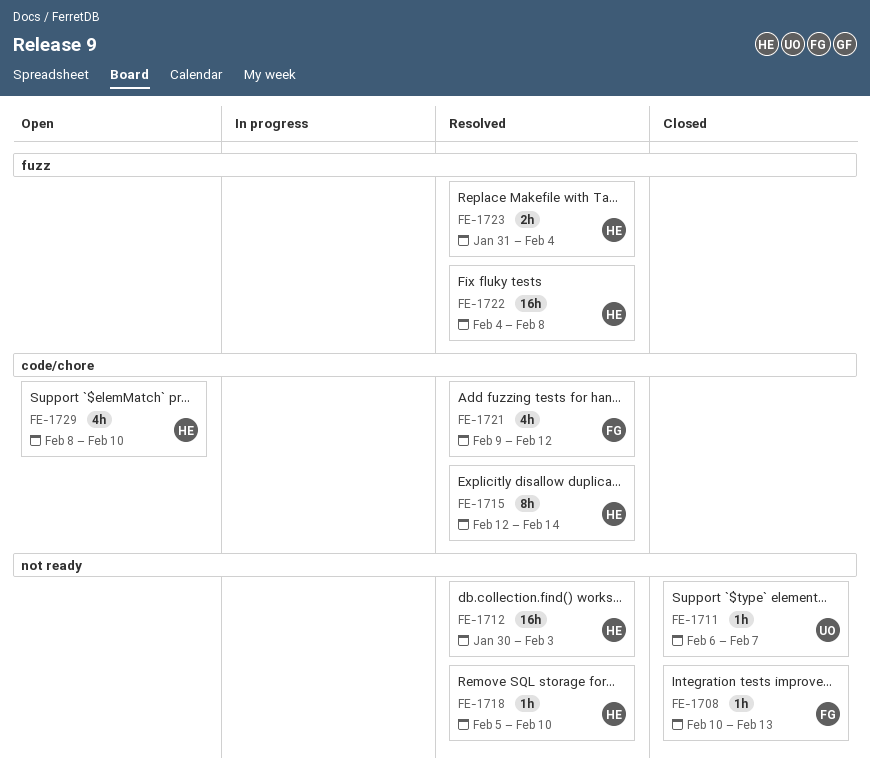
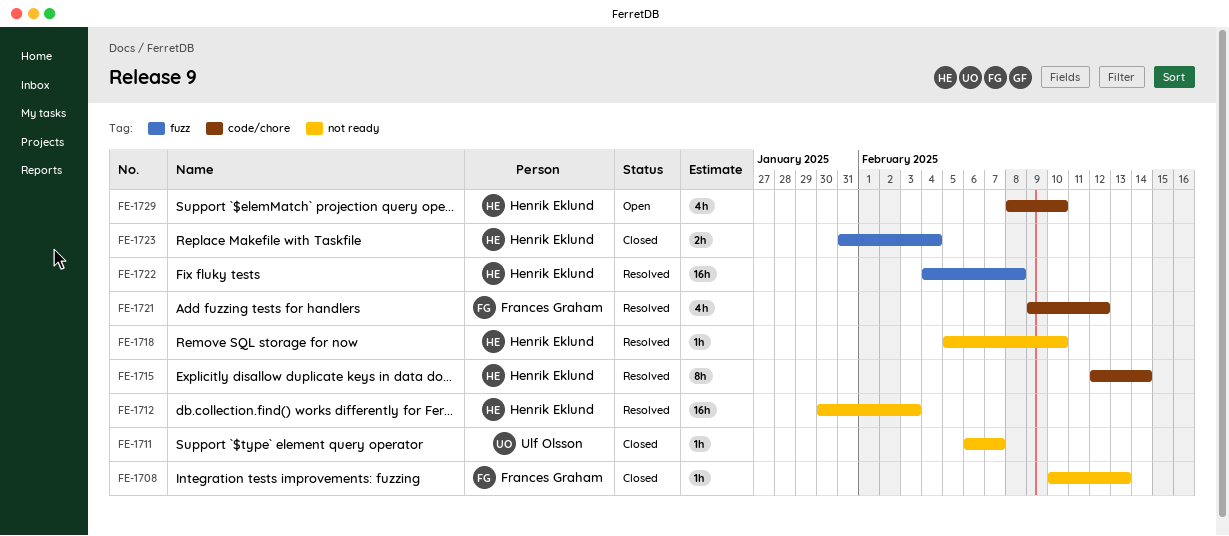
FE-1723, status: Resolved -> Closed

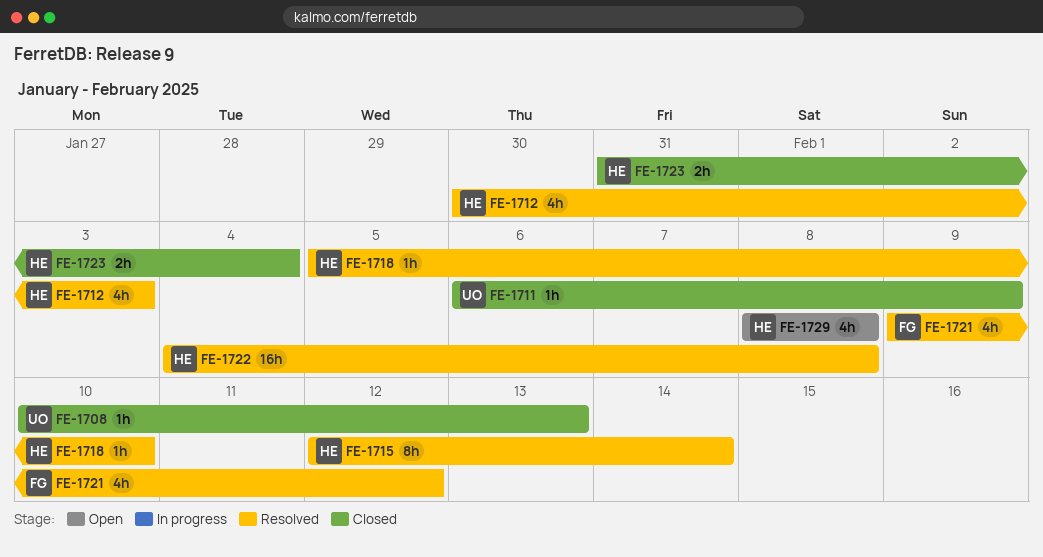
FE-1708, owner: Frances Graham -> Ulf Olsson
FE-1711, due: Feb 7 -> Feb 9
FE-1712, estimate: 16h -> 4h
FE-1729, due: Feb 10 -> Feb 8

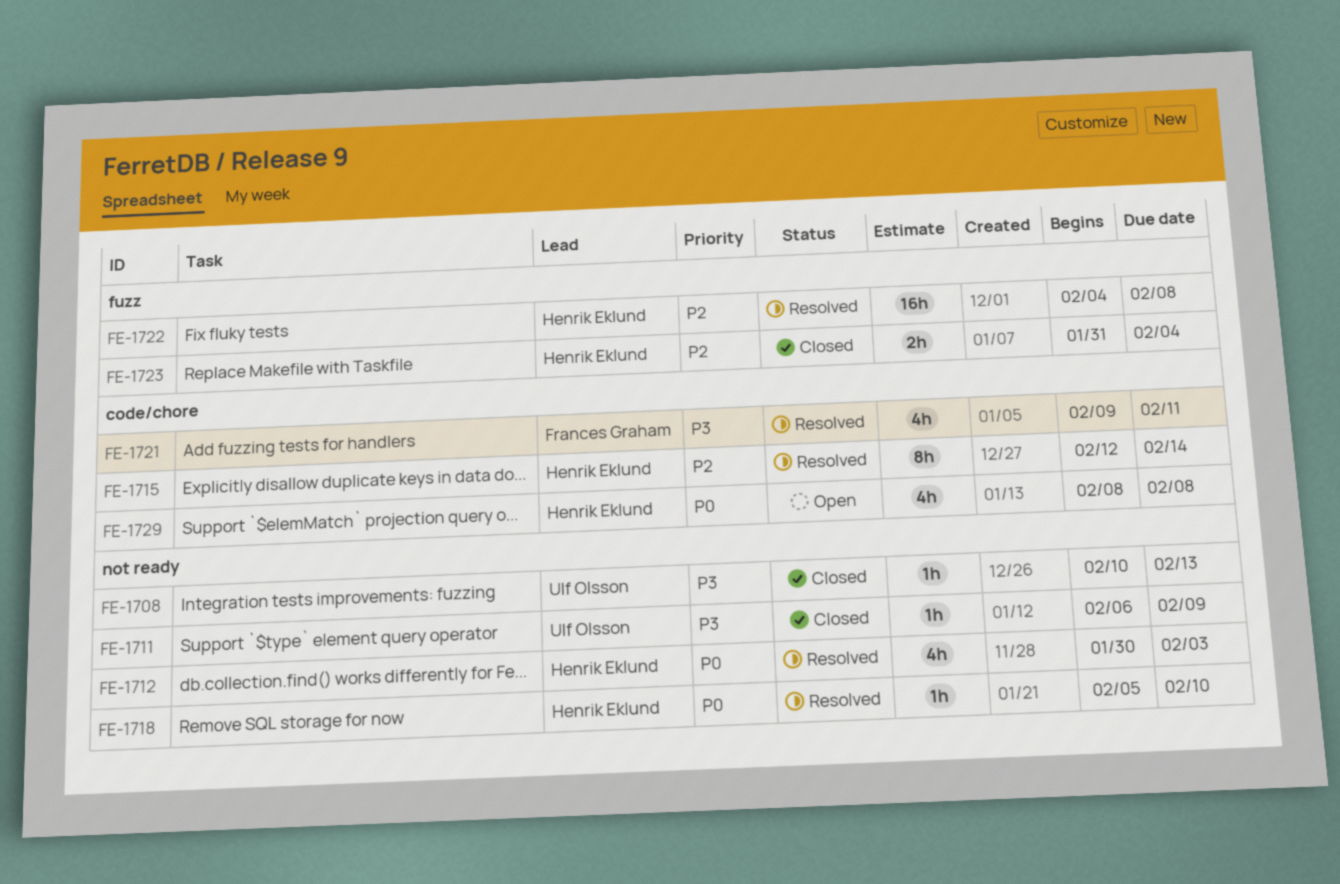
FE-1721, due: Feb 12 -> Feb 11

